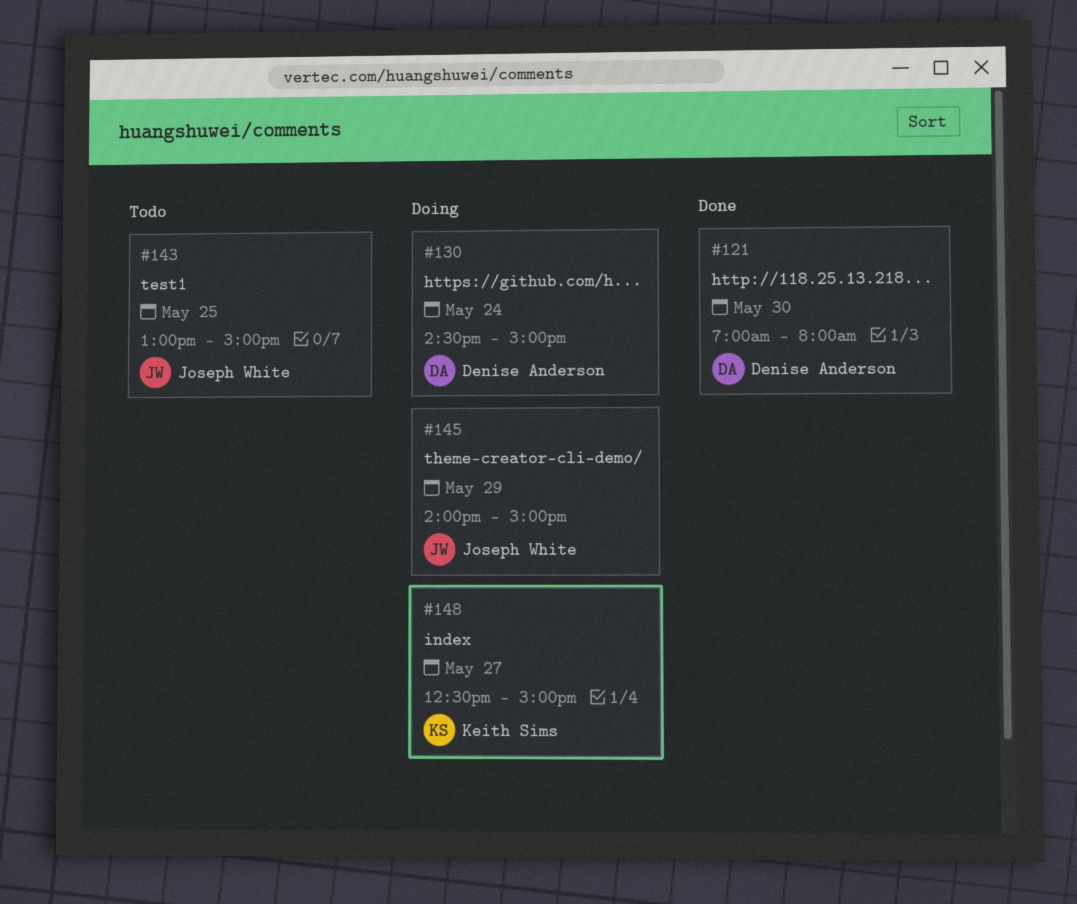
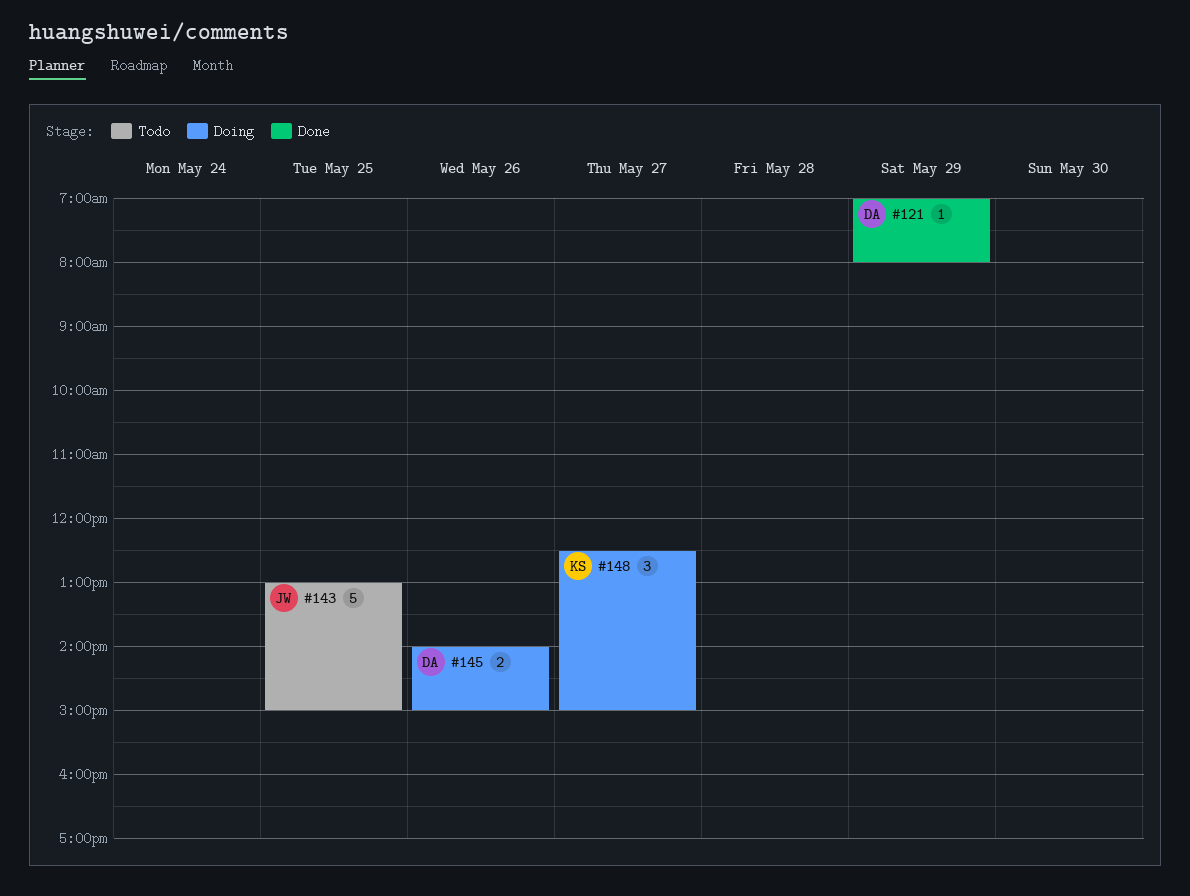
#121, day: May 30 -> May 29
#130: present -> none
#145, owner: Joseph White -> Denise Anderson
#145, day: May 29 -> May 26

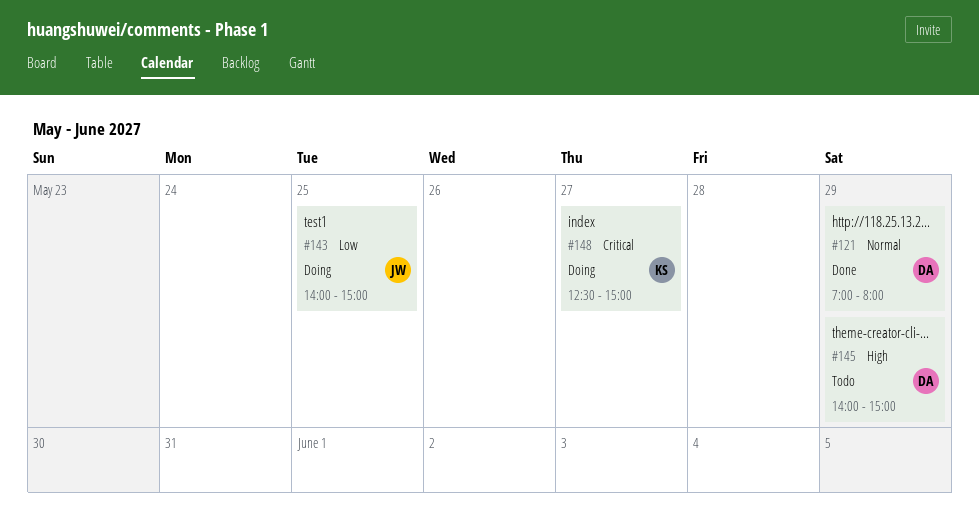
#143, status: Todo -> Doing
#143, begins: 13:00 -> 14:00
#145, status: Doing -> Todo
#145, day: May 26 -> May 29

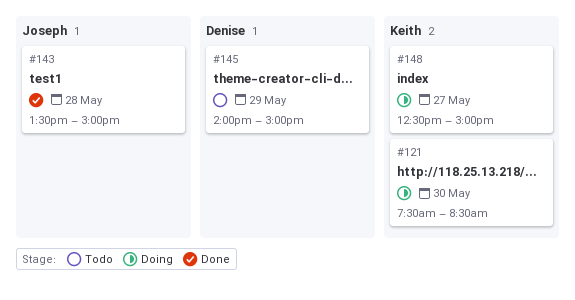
#121, status: Done -> Doing
#121, owner: Denise -> Keith
#121, day: May 29 -> May 30
#121, begins: 07:00 -> 07:30
#121, ends: 08:00 -> 08:30
#143, status: Doing -> Done
#143, day: May 25 -> May 28
#143, begins: 14:00 -> 13:30

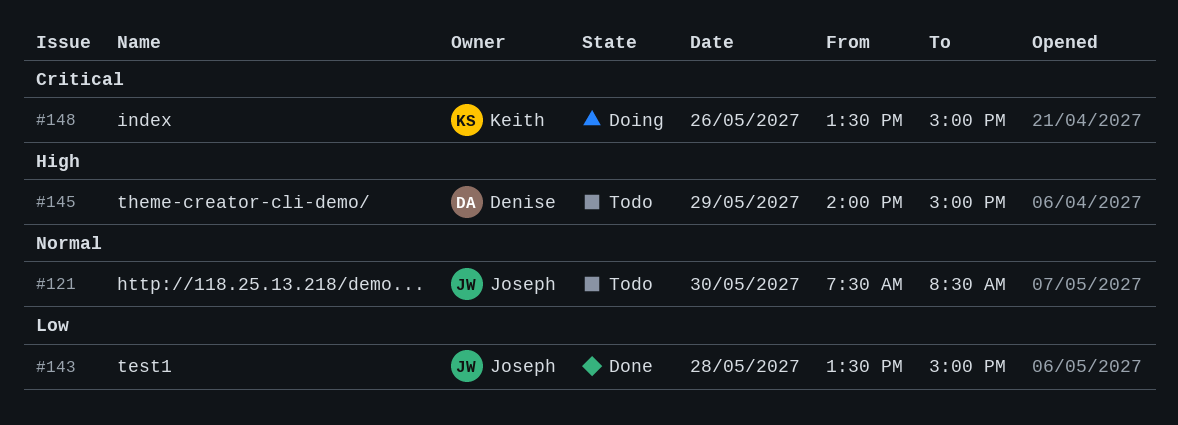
#121, status: Doing -> Todo
#121, owner: Keith -> Joseph
#148, day: May 27 -> May 26
#148, begins: 12:30 -> 13:30

